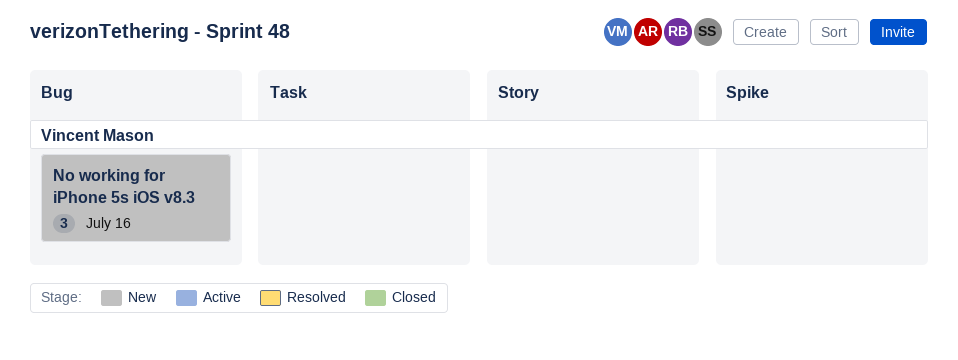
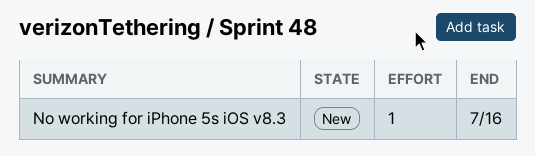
No working for iPhone 5s iOS v8.3, estimate: 3 -> 1

